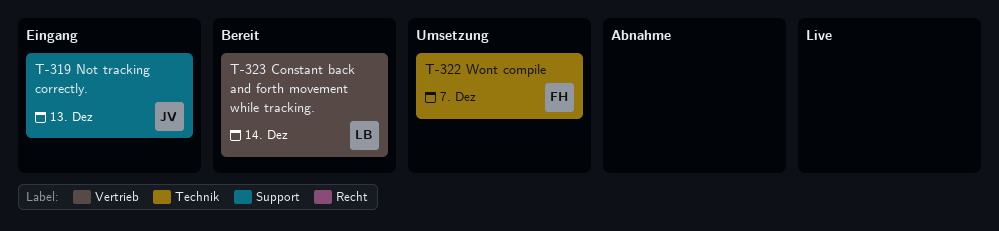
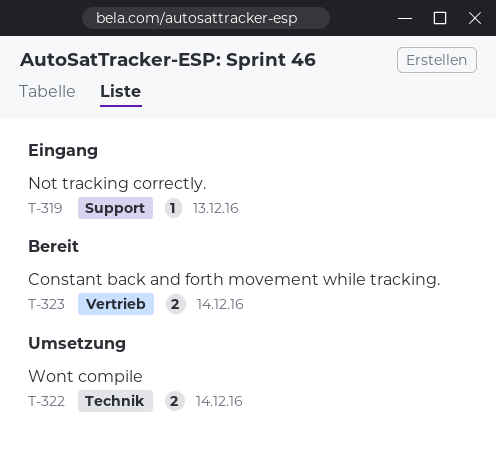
T-322, due: Dec 7 -> Dec 14

